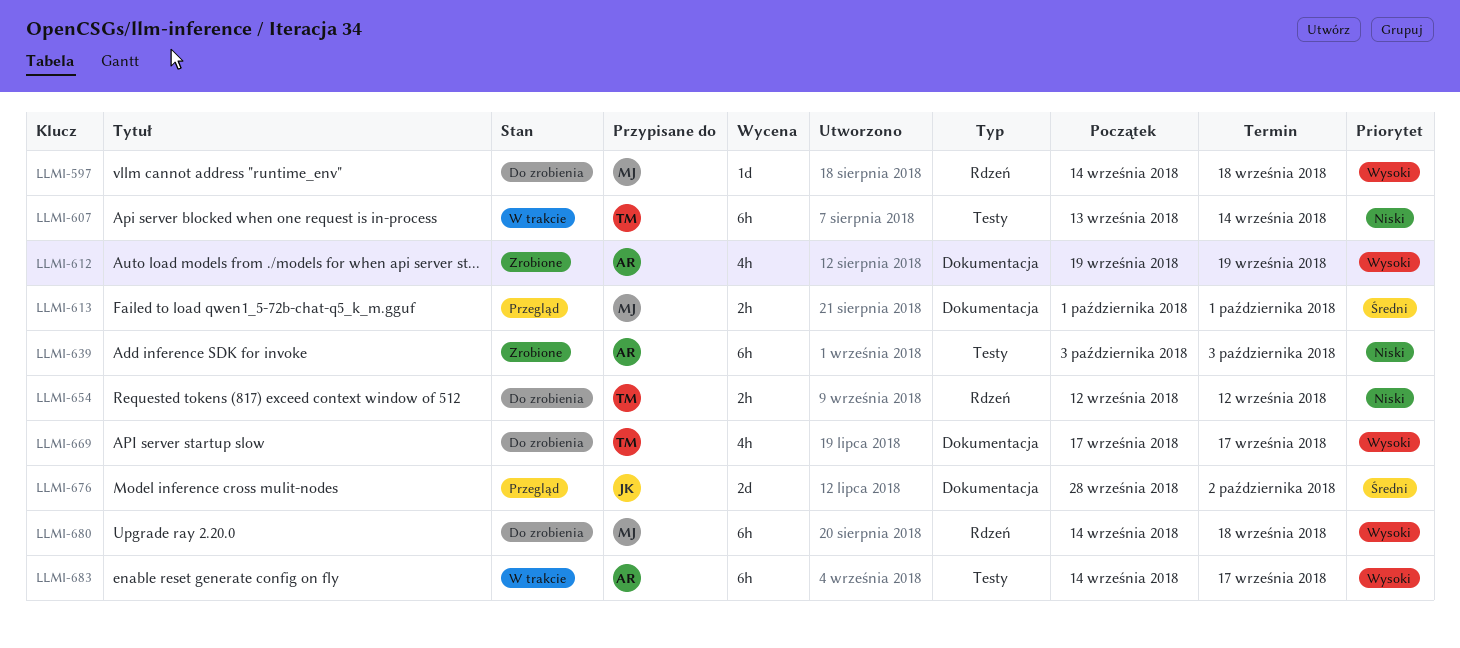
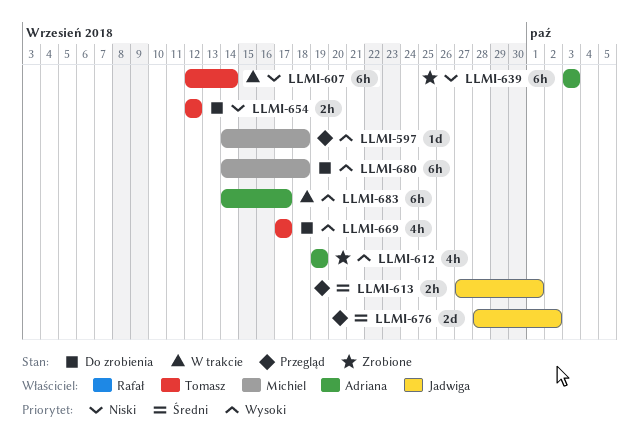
LLMI-597, status: Do zrobienia -> Przegląd
LLMI-607, start: Sep 13 -> Sep 12
LLMI-613, owner: Michiel -> Jadwiga
LLMI-613, start: Oct 1 -> Sep 27

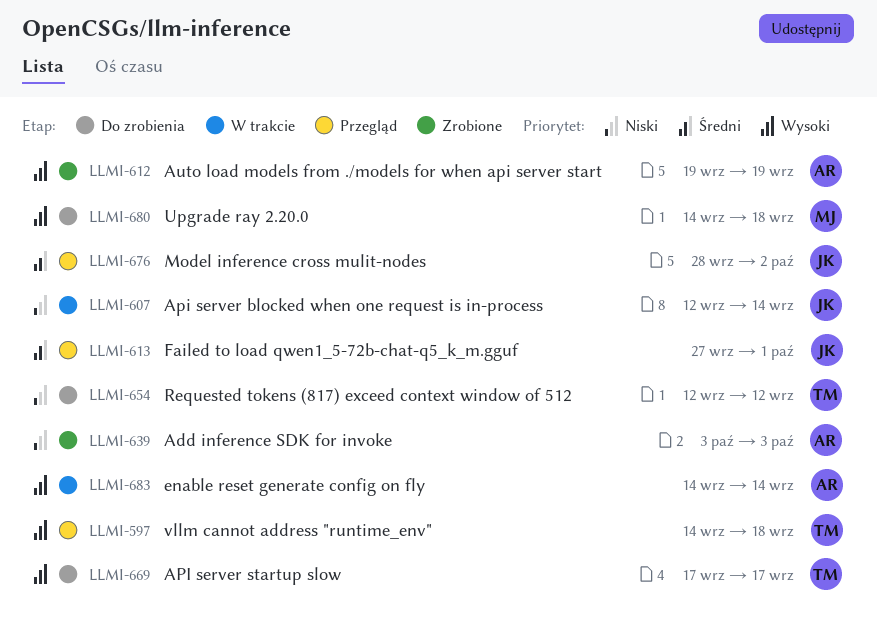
LLMI-597, owner: Michiel -> Tomasz
LLMI-607, owner: Tomasz -> Jadwiga
LLMI-683, due: Sep 17 -> Sep 14

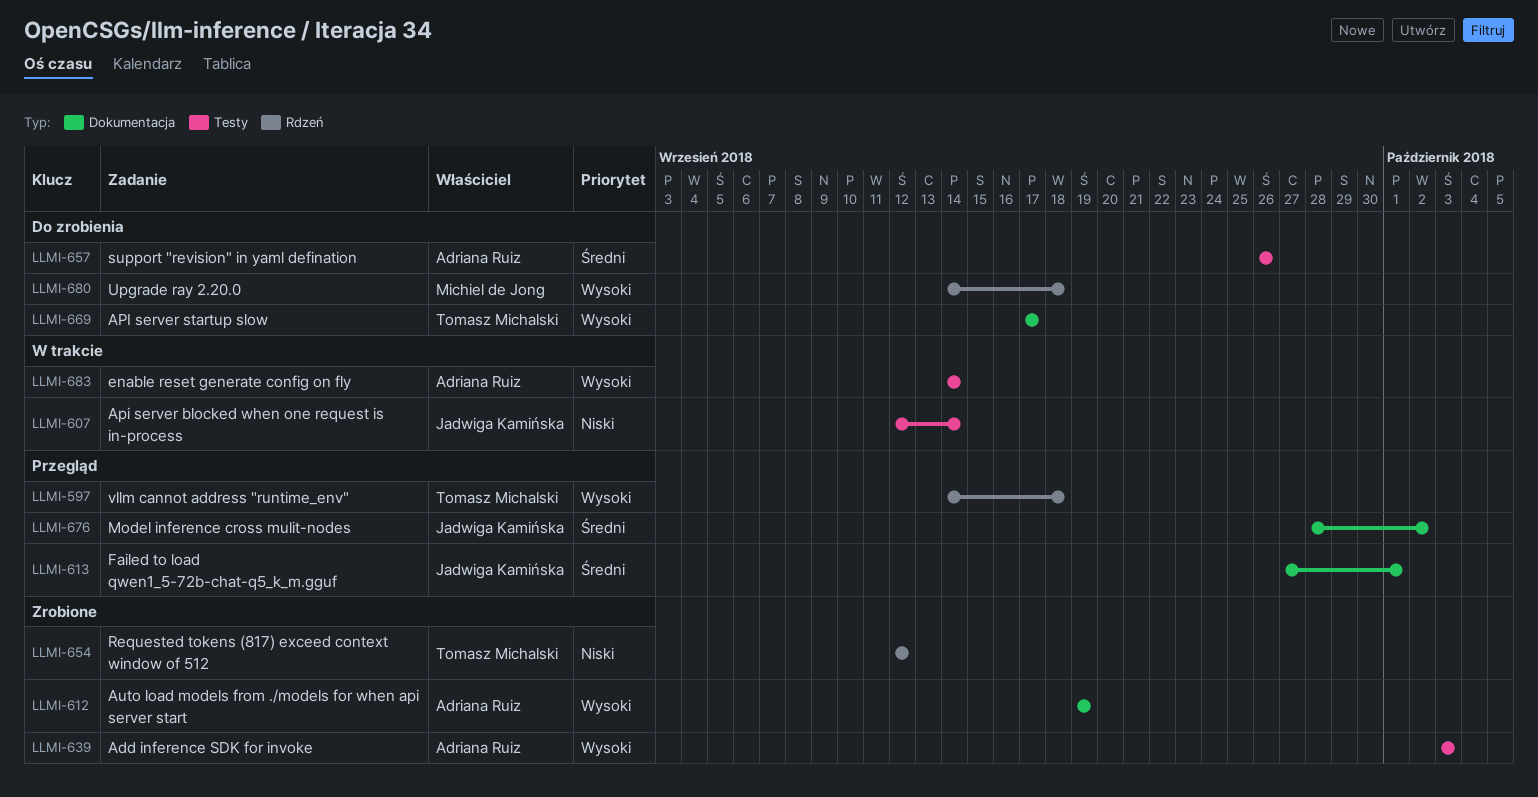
LLMI-639, priority: Niski -> Wysoki
LLMI-654, status: Do zrobienia -> Zrobione
LLMI-657: none -> present

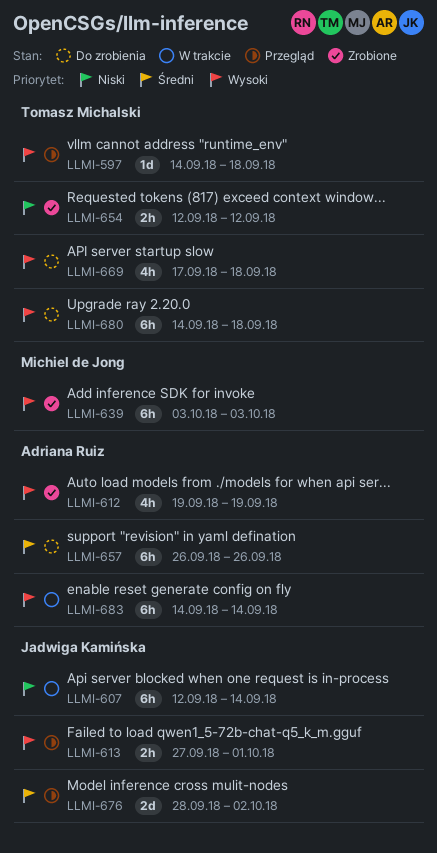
LLMI-613, priority: Średni -> Wysoki
LLMI-639, owner: Adriana Ruiz -> Michiel de Jong
LLMI-669, due: Sep 17 -> Sep 18
LLMI-680, owner: Michiel de Jong -> Tomasz Michalski

